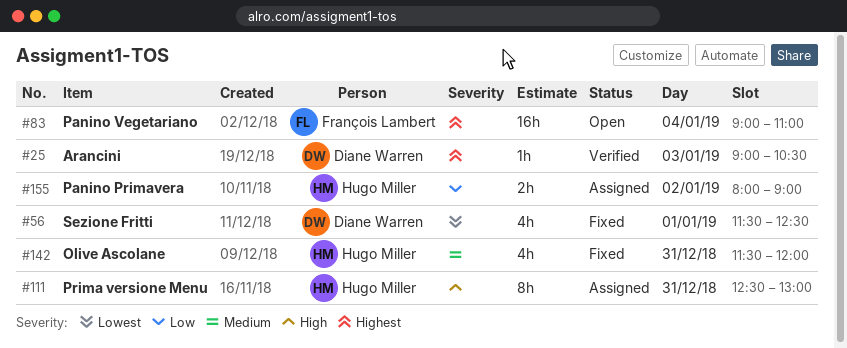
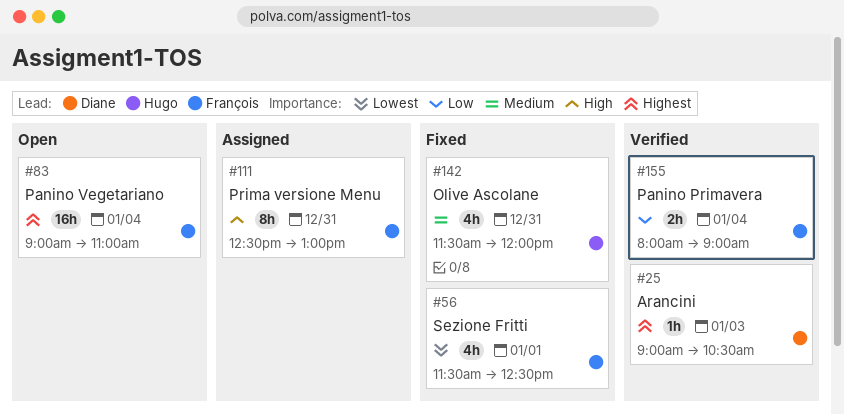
#56, owner: Diane Warren -> François Lambert
#111, owner: Hugo Miller -> François Lambert
#155, status: Assigned -> Verified
#155, owner: Hugo Miller -> François Lambert
#155, day: Jan 2 -> Jan 4

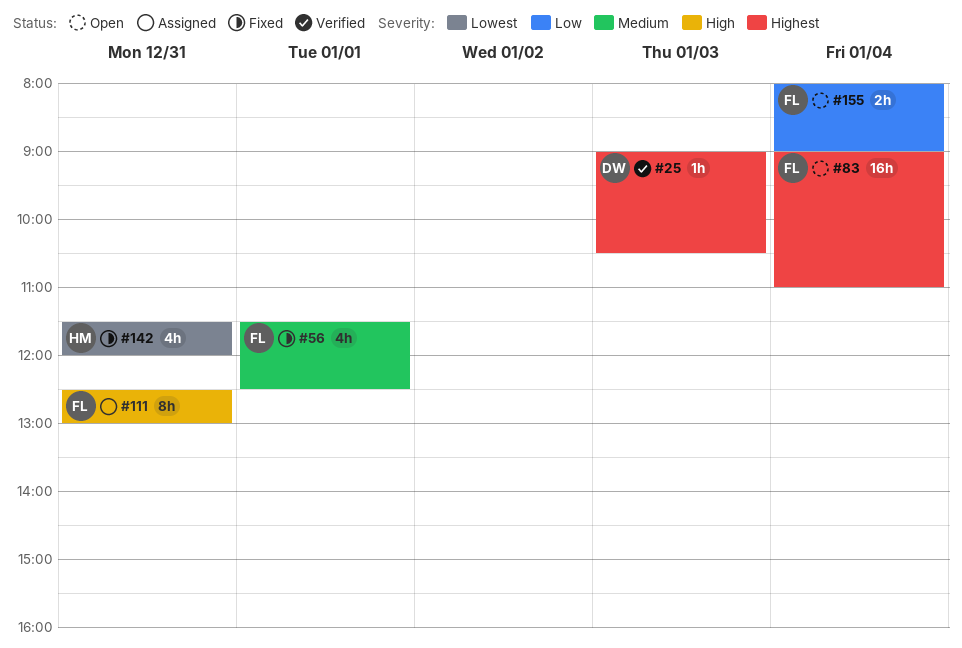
#56, priority: Lowest -> Medium
#142, priority: Medium -> Lowest
#155, status: Verified -> Open

